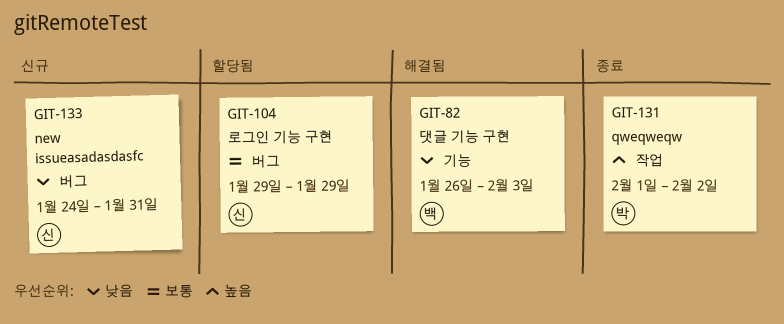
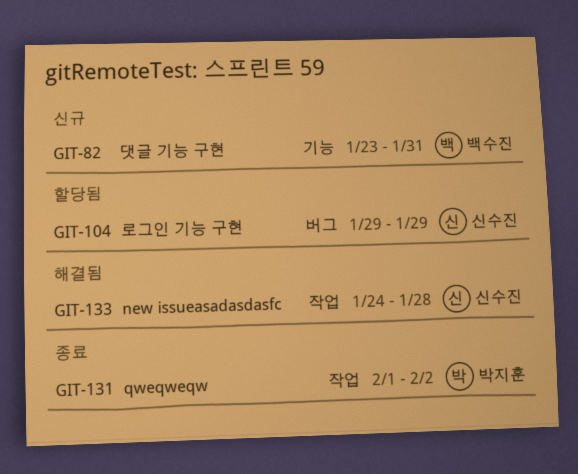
GIT-82, status: 해결됨 -> 신규
GIT-82, start: Jan 26 -> Jan 23
GIT-82, due: Feb 3 -> Jan 31
GIT-133, status: 신규 -> 해결됨
GIT-133, label: 버그 -> 작업
GIT-133, due: Jan 31 -> Jan 28

